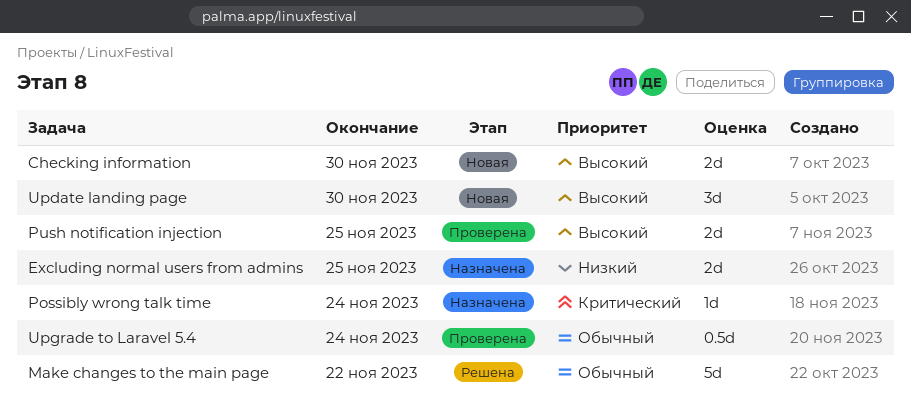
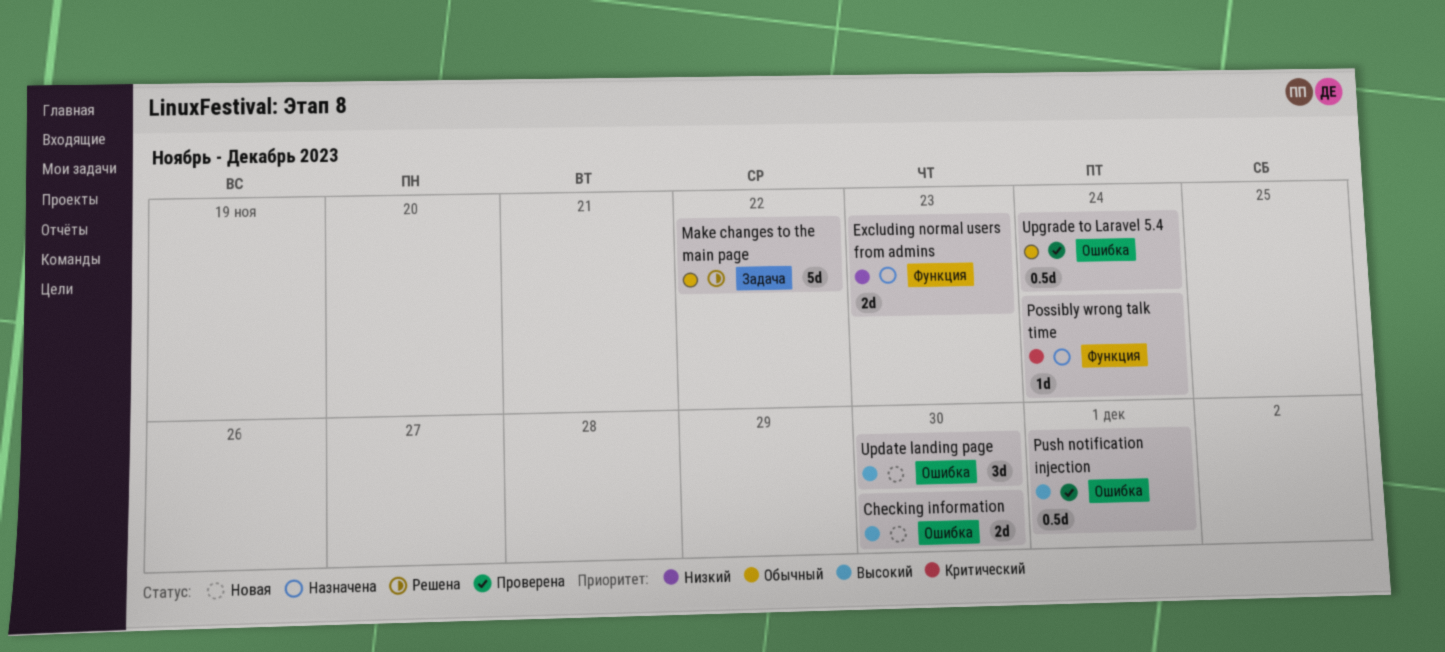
Excluding normal users from admins, due: Nov 25 -> Nov 23
Push notification injection, estimate: 2d -> 0.5d
Push notification injection, due: Nov 25 -> Dec 1

